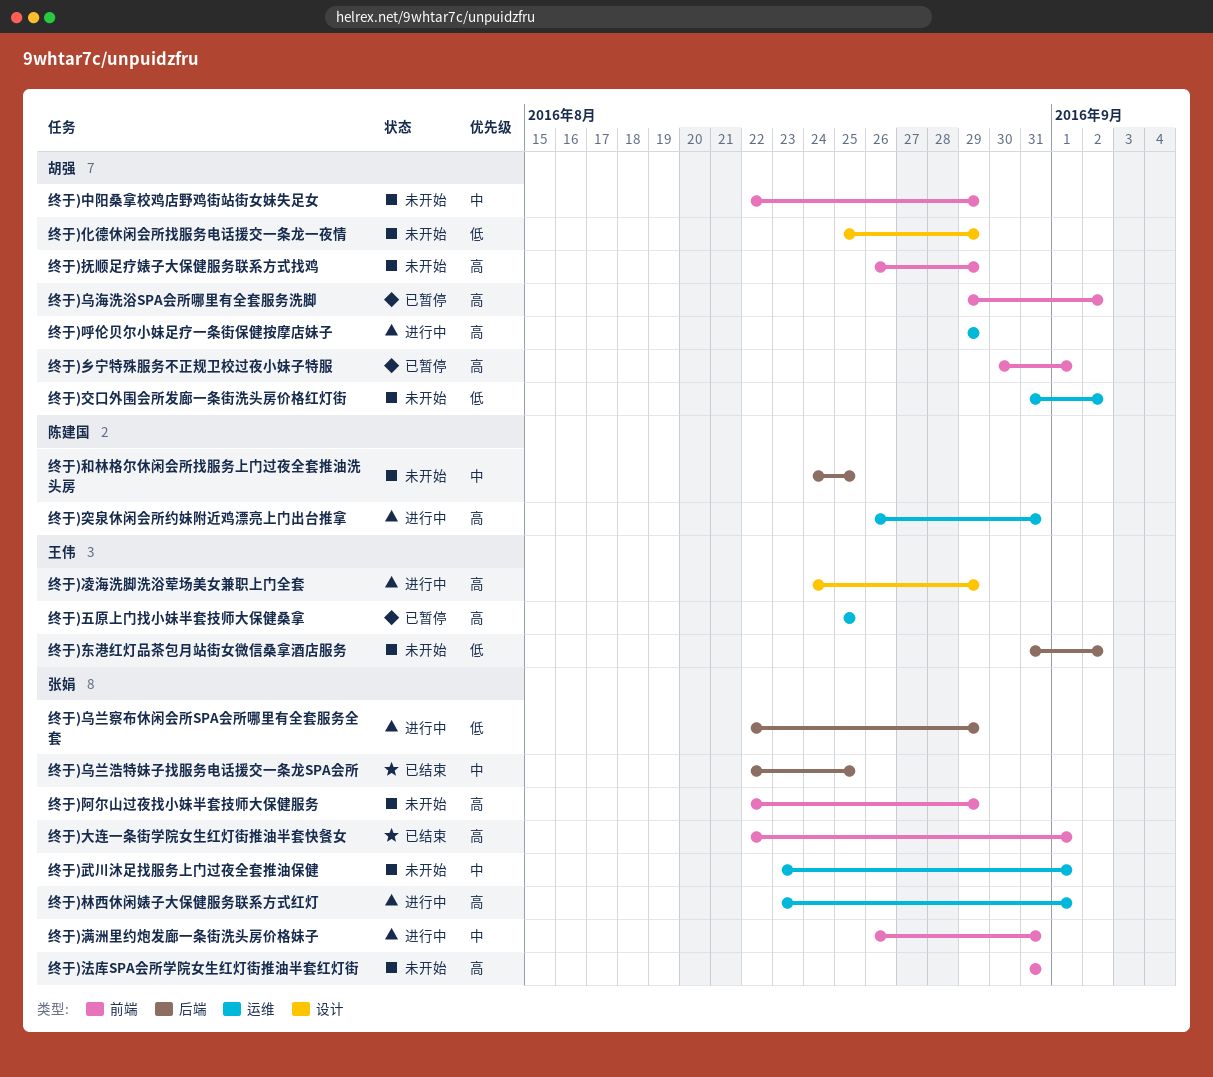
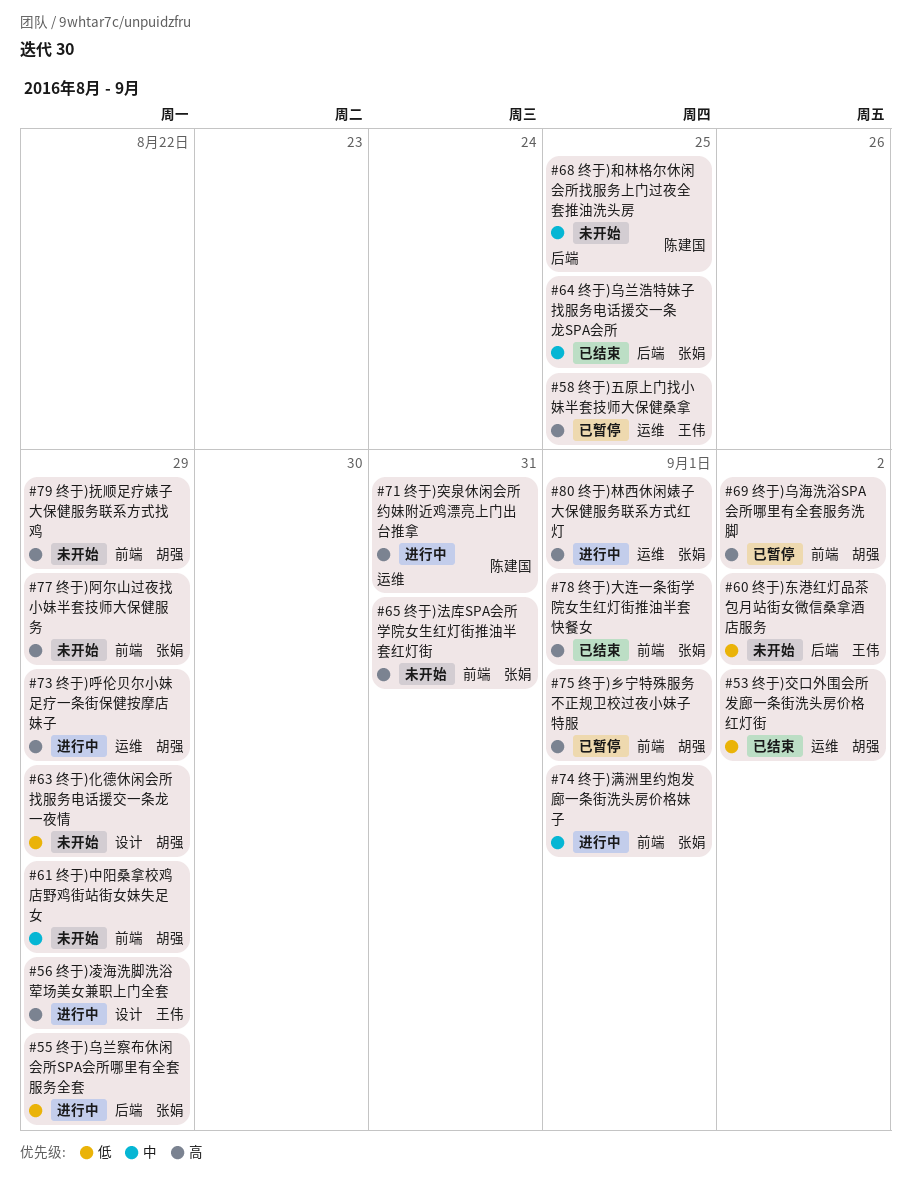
终于)交口外围会所发廊一条街洗头房价格红灯街, status: 未开始 -> 已结束
终于)武川沐足找服务上门过夜全套推油保健: present -> none
终于)满洲里约炮发廊一条街洗头房价格妹子, due: Aug 31 -> Sep 1

